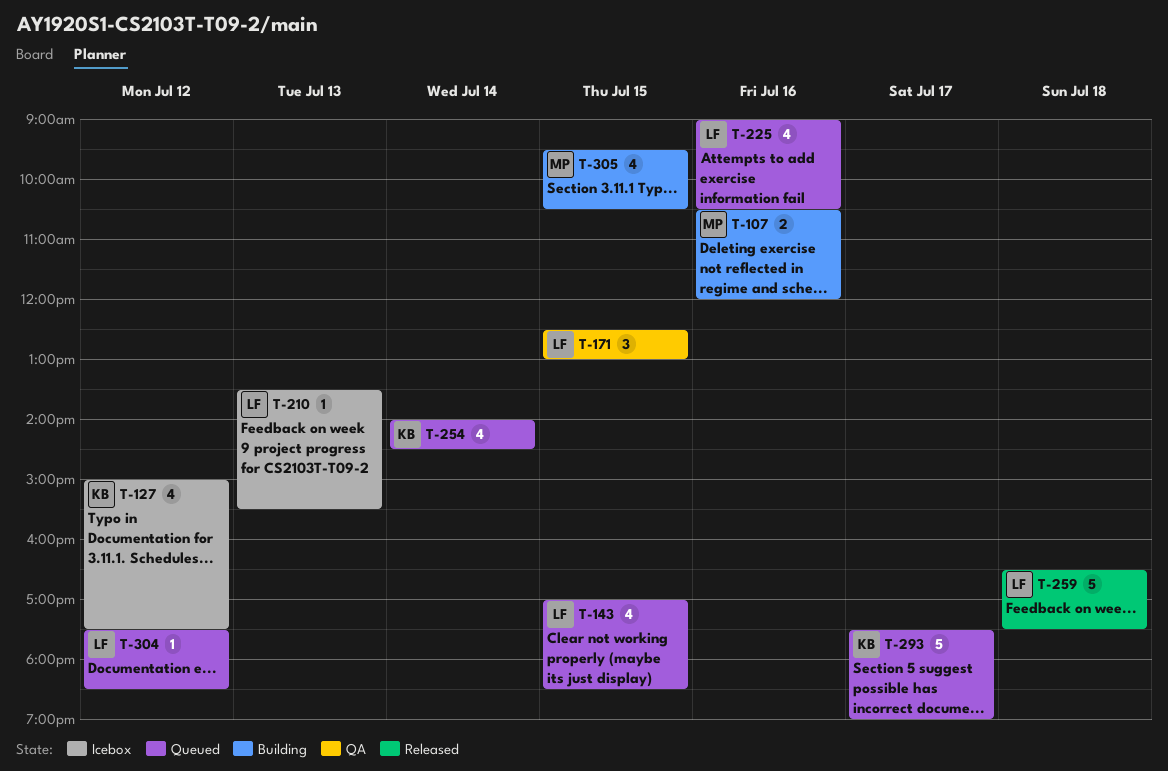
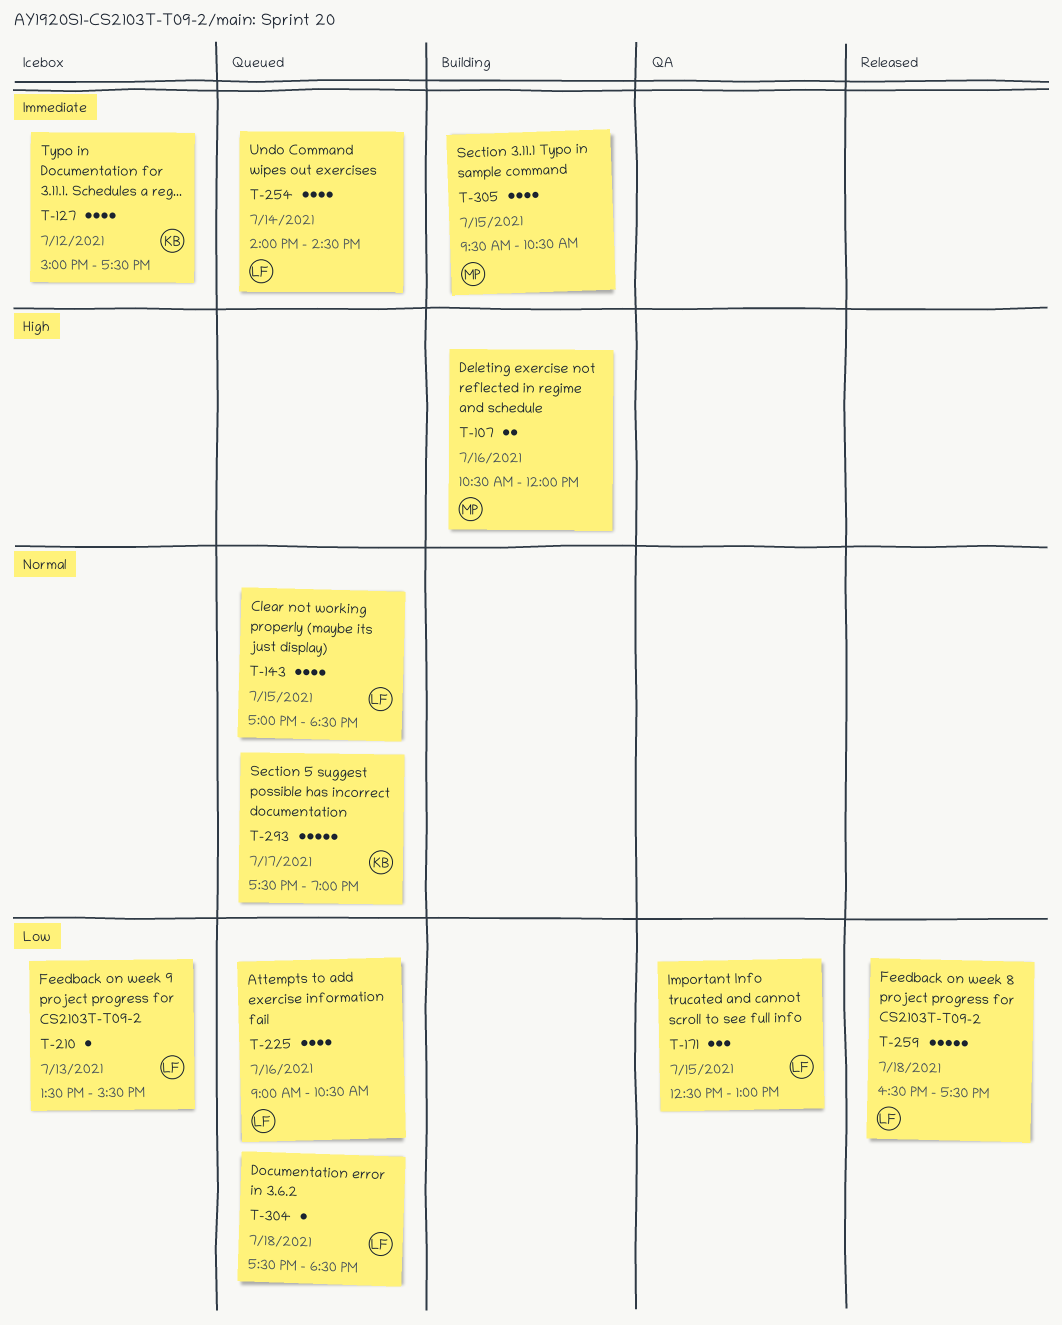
T-254, owner: KB -> LF
T-304, day: Jul 12 -> Jul 18

